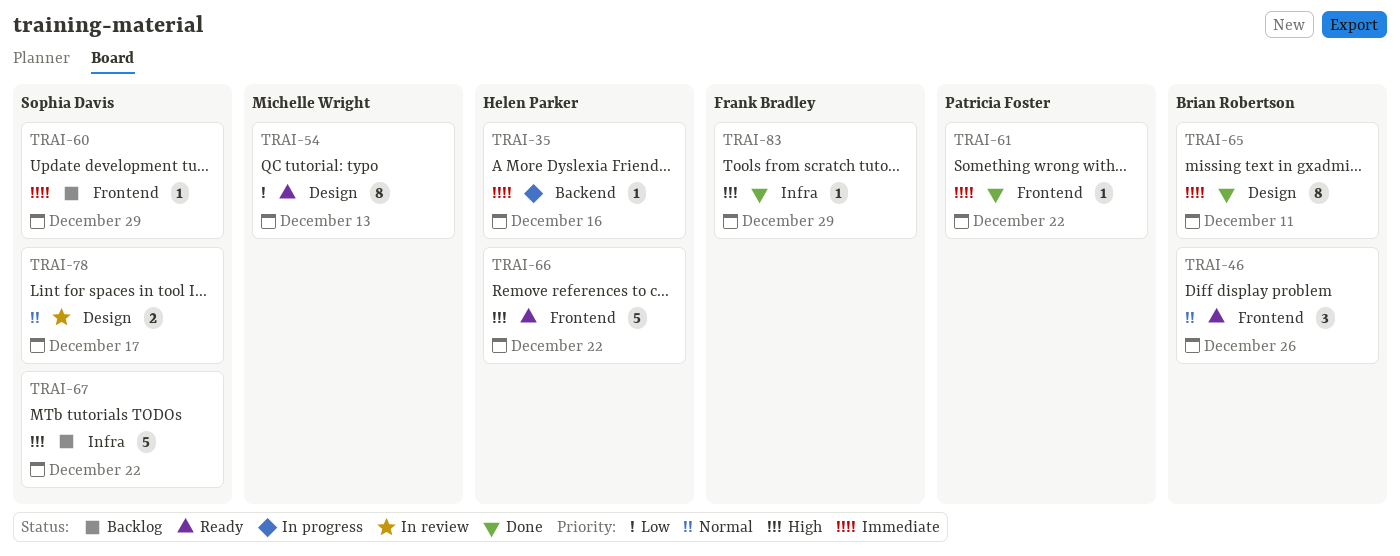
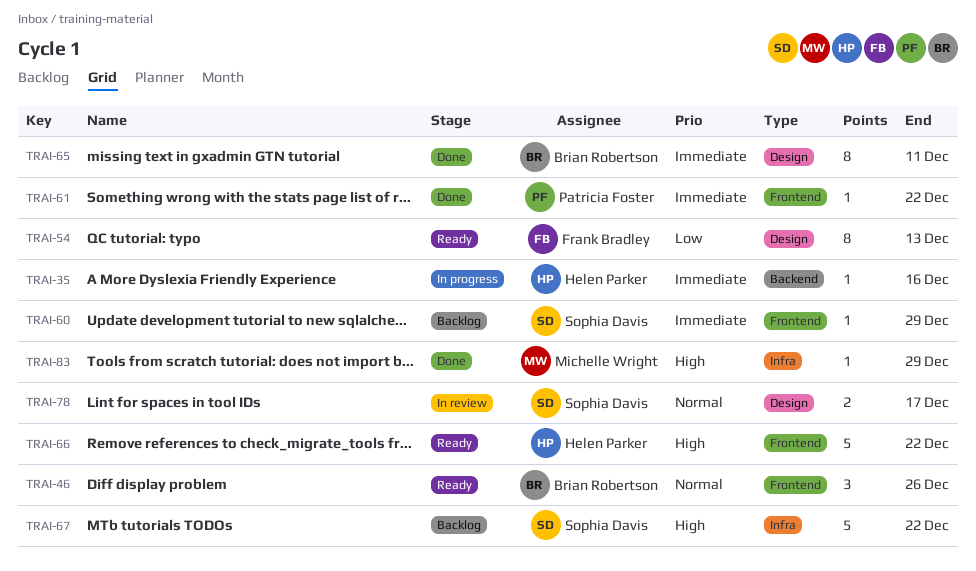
TRAI-54, owner: Michelle Wright -> Frank Bradley
TRAI-83, owner: Frank Bradley -> Michelle Wright

